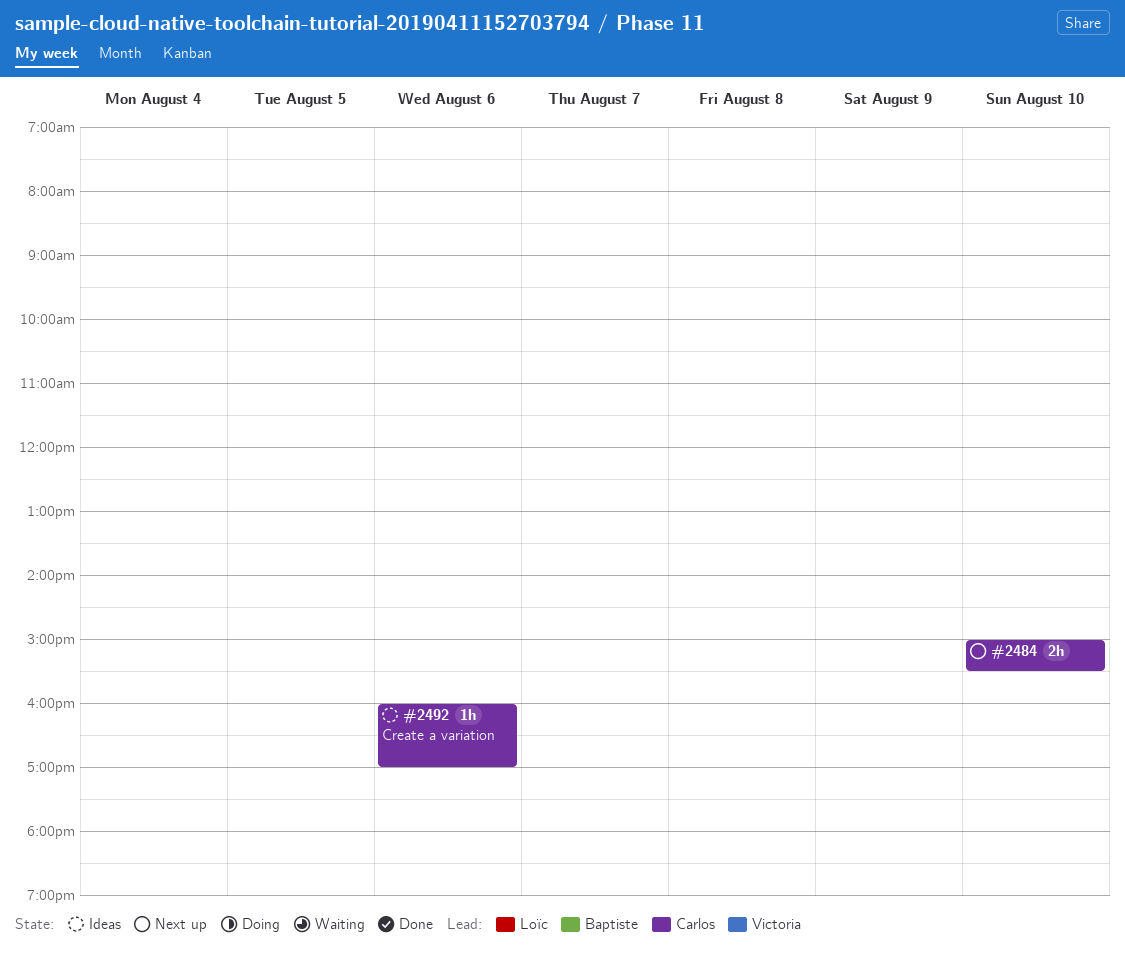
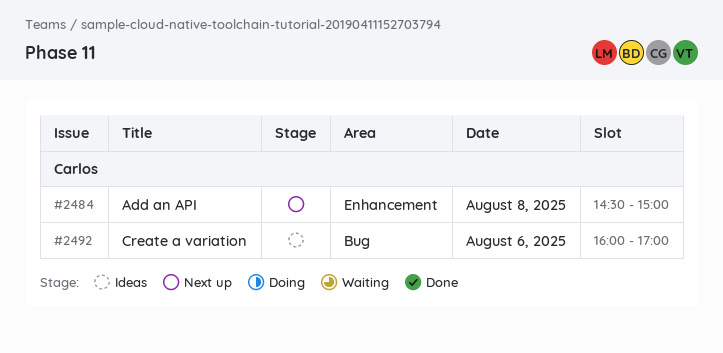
#2484, day: Aug 10 -> Aug 8
#2484, begins: 15:00 -> 14:30
#2484, ends: 15:30 -> 15:00

